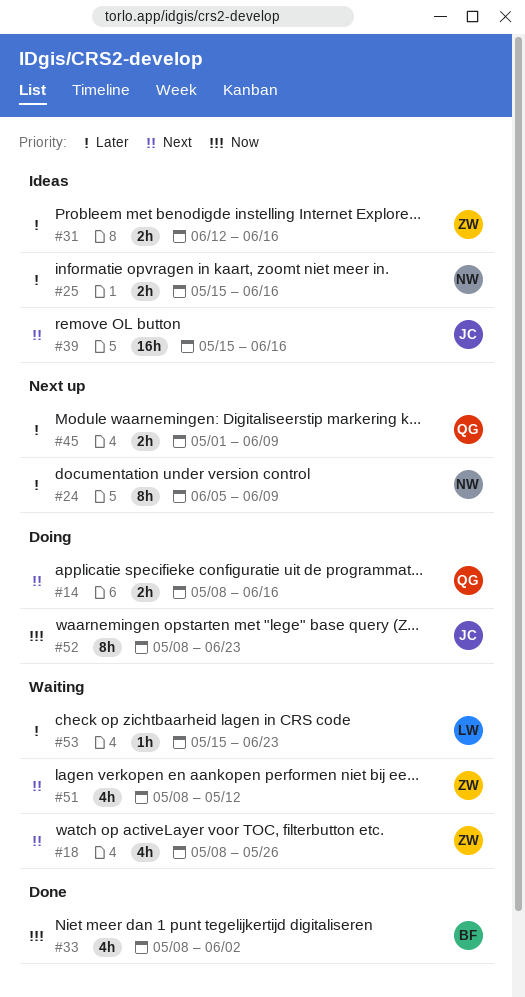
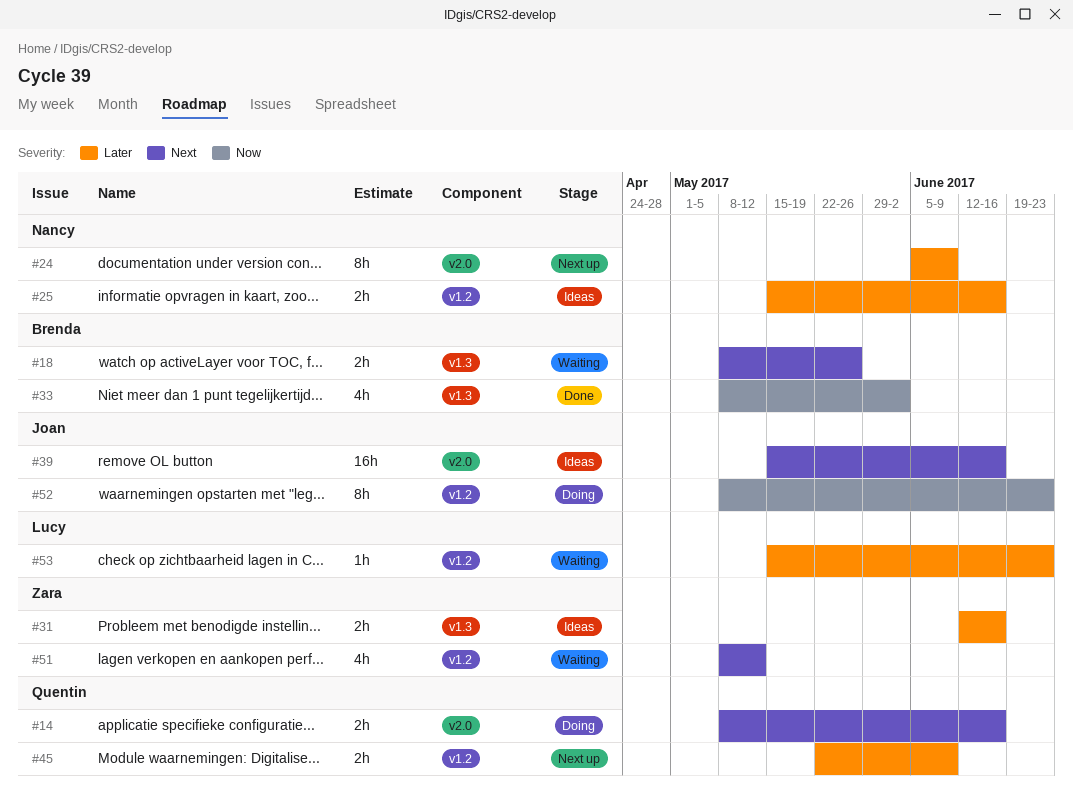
#18, owner: Zara -> Brenda
#18, estimate: 4h -> 2h
#45, start: May 1 -> May 22

